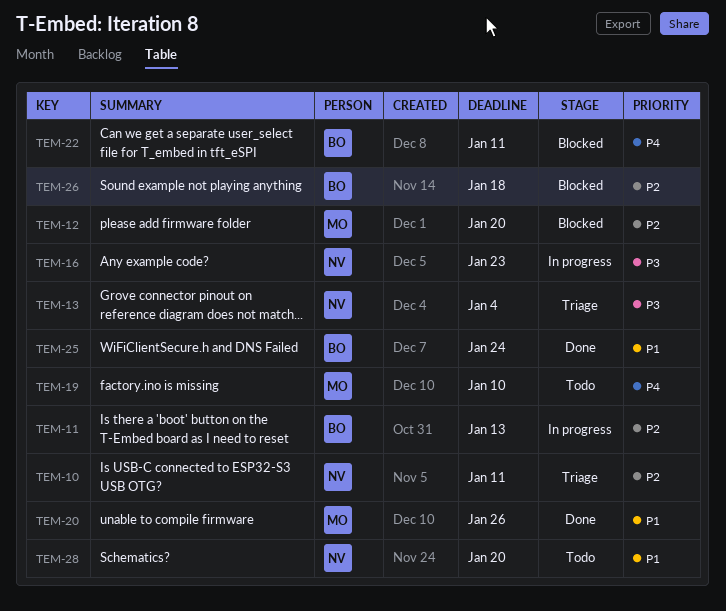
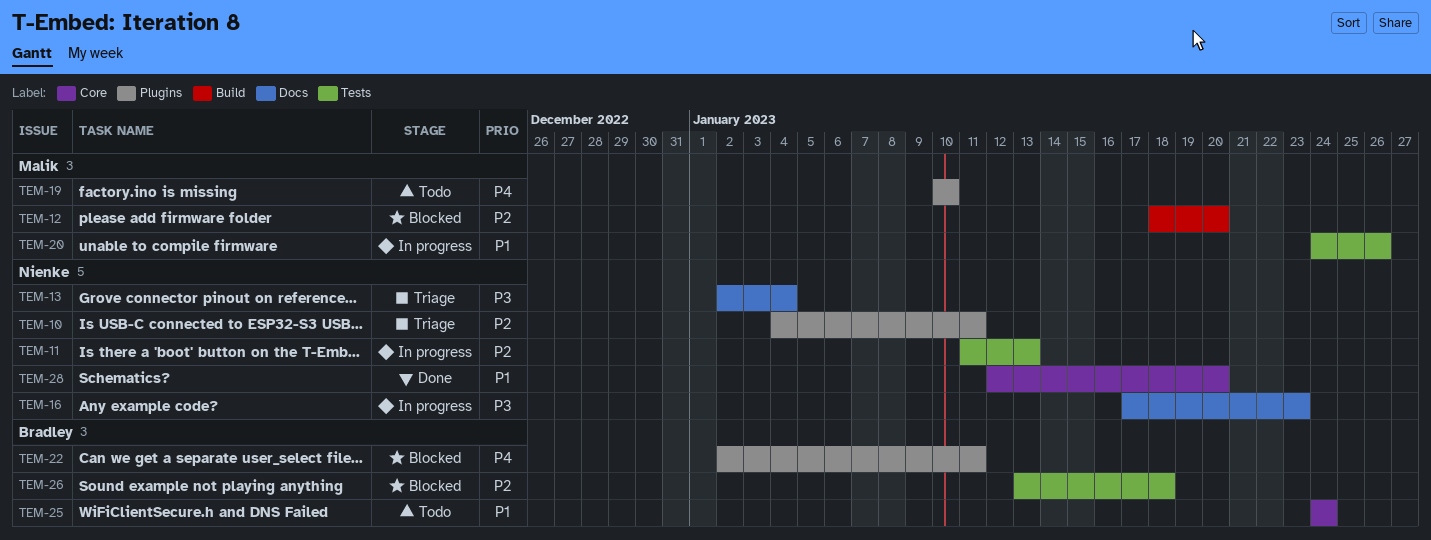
TEM-11, owner: Bradley -> Nienke
TEM-20, status: Done -> In progress
TEM-25, status: Done -> Todo
TEM-28, status: Todo -> Done

